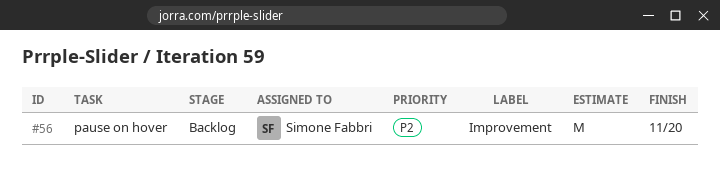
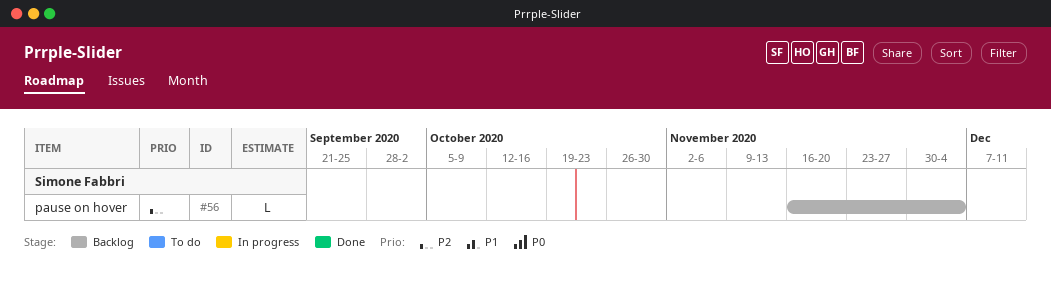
#56, estimate: M -> L
#56, due: Nov 20 -> Dec 4

